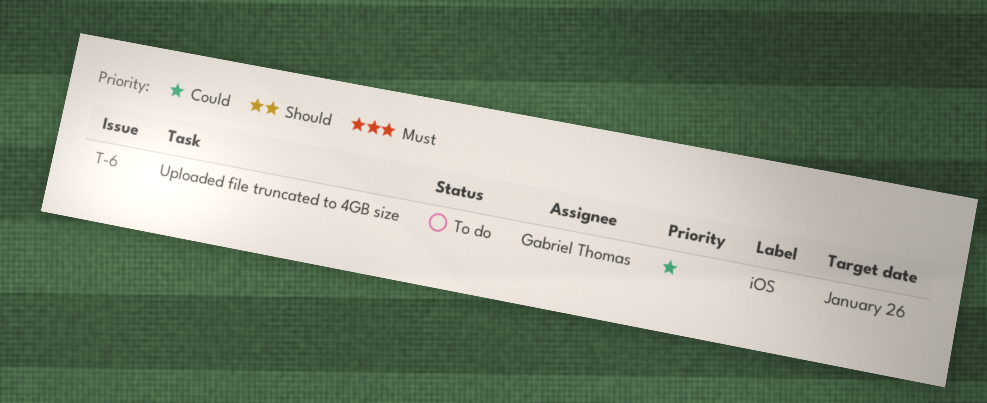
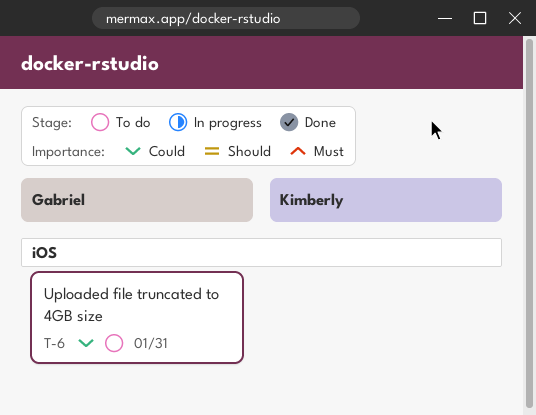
T-6, due: Jan 26 -> Jan 31

